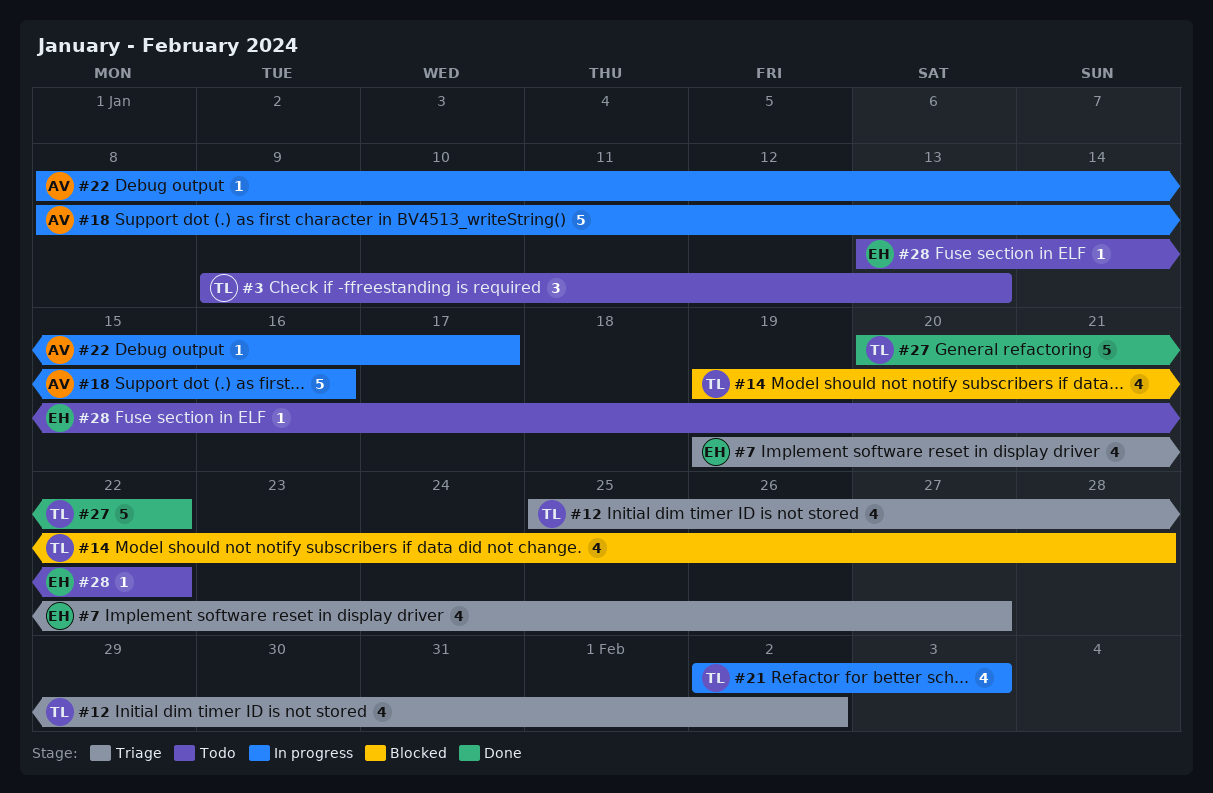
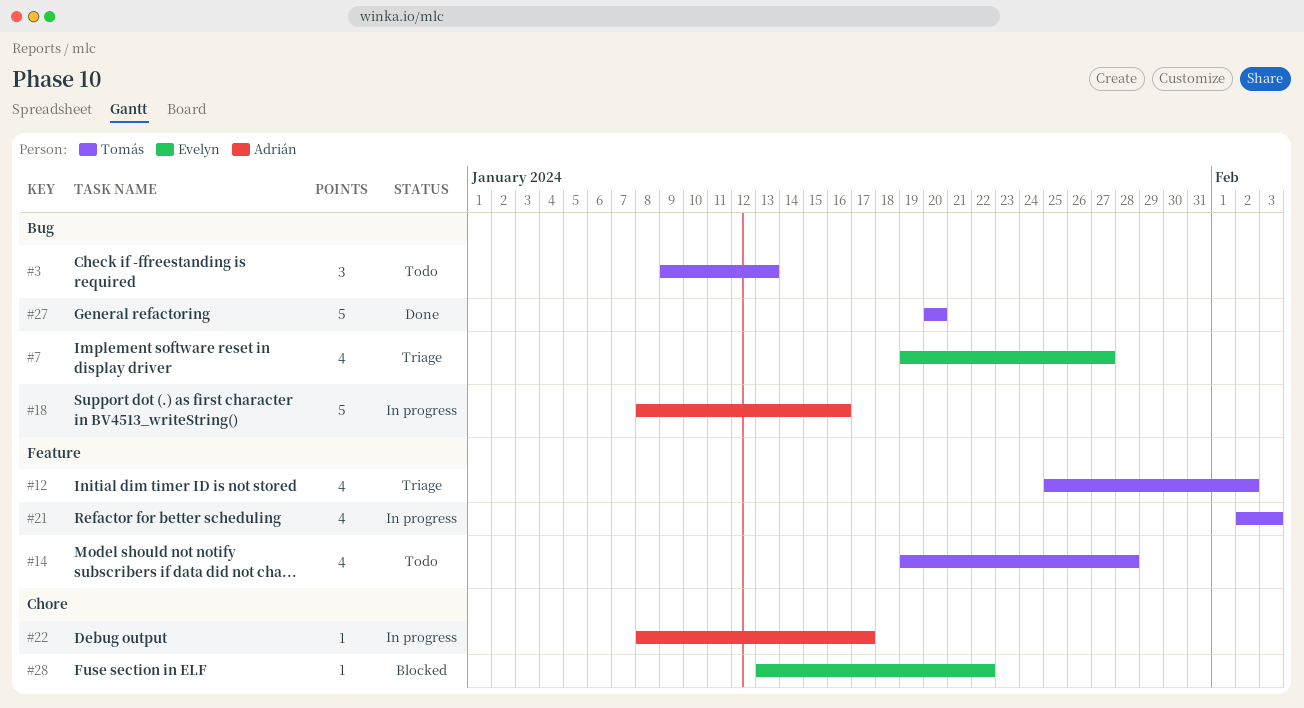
#14, status: Blocked -> Todo
#27, due: Jan 22 -> Jan 20
#28, status: Todo -> Blocked

